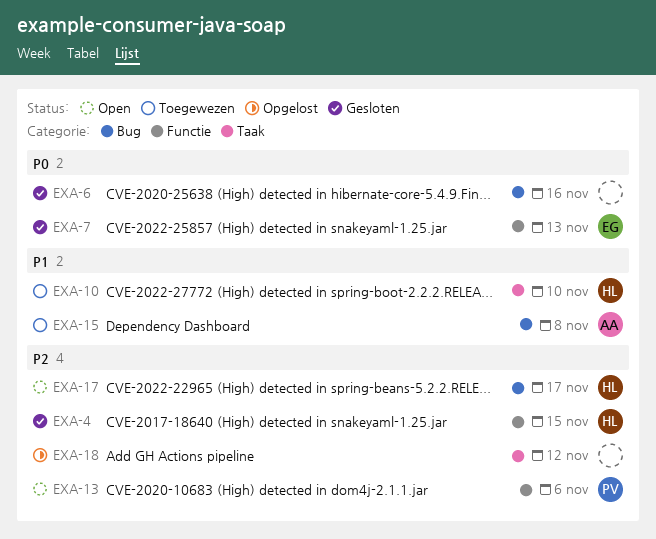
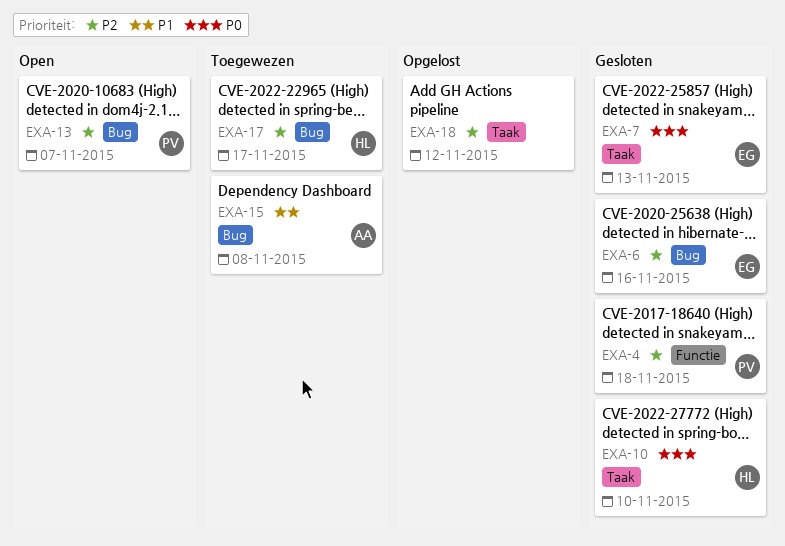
EXA-4, owner: HL -> PV
EXA-4, due: Nov 15 -> Nov 18
EXA-6, owner: none -> EG
EXA-6, priority: P0 -> P2
EXA-7, label: Functie -> Taak
EXA-10, status: Toegewezen -> Gesloten
EXA-10, priority: P1 -> P0
EXA-13, label: Functie -> Bug
EXA-13, due: Nov 6 -> Nov 7
EXA-17, status: Open -> Toegewezen

